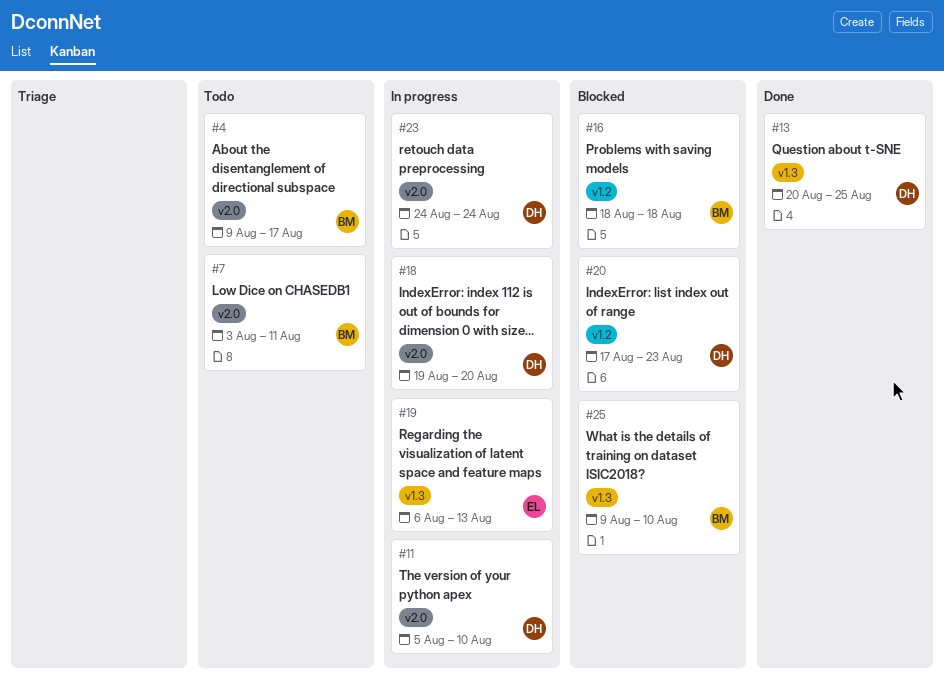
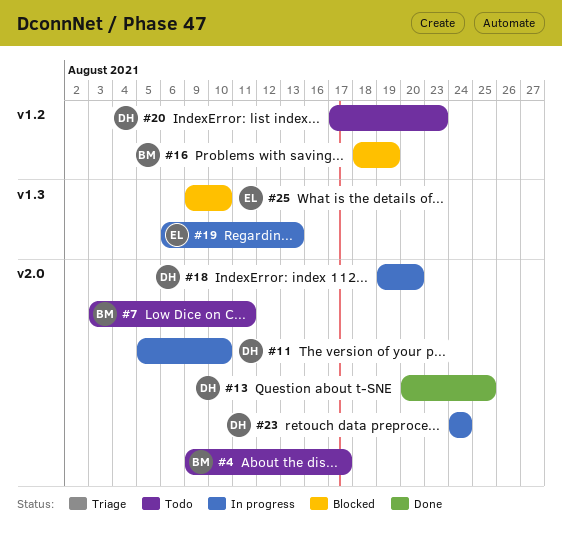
#13, label: v1.3 -> v2.0
#16, due: Aug 18 -> Aug 19
#20, status: Blocked -> Todo
#25, owner: BM -> EL

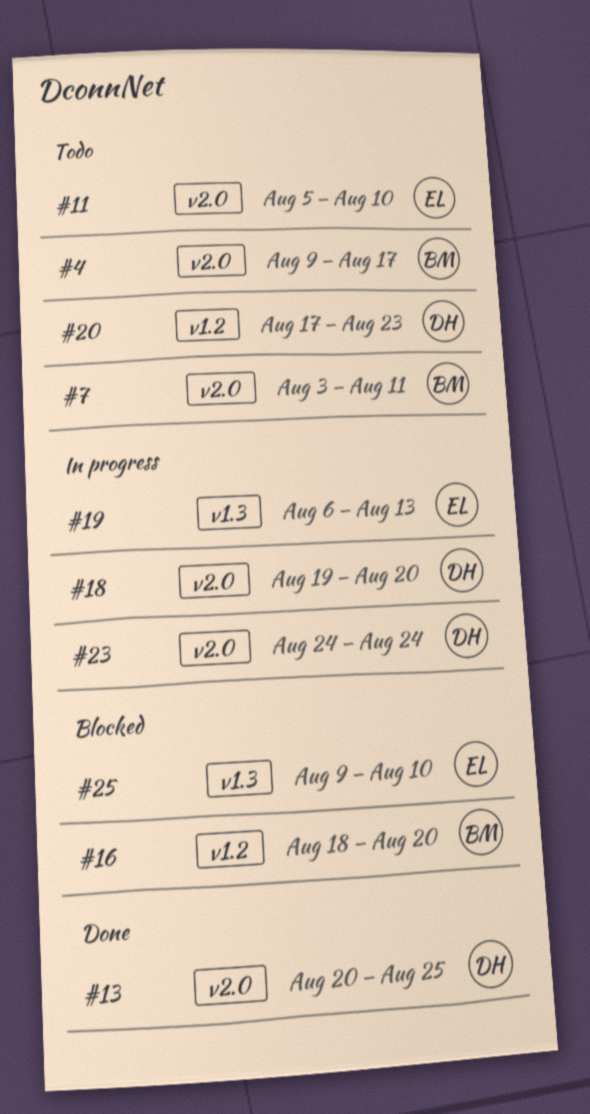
#11, status: In progress -> Todo
#11, owner: DH -> EL
#16, due: Aug 19 -> Aug 20

